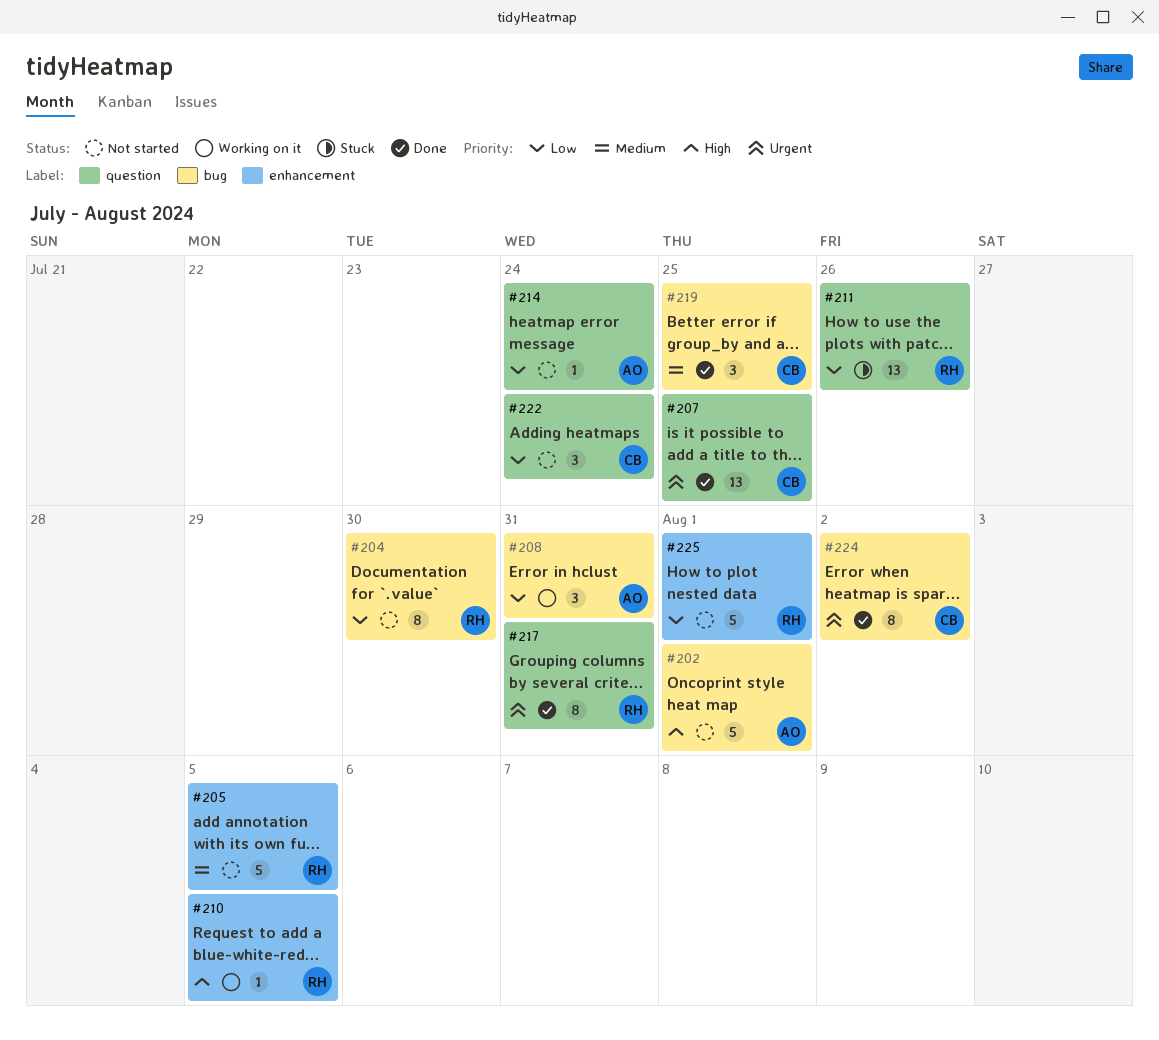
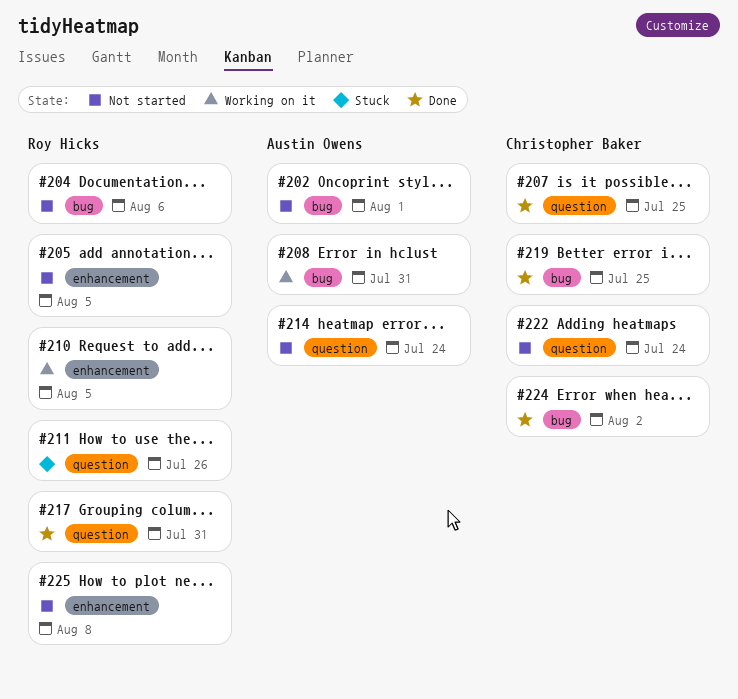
#204, due: Jul 30 -> Aug 6
#225, due: Aug 1 -> Aug 8

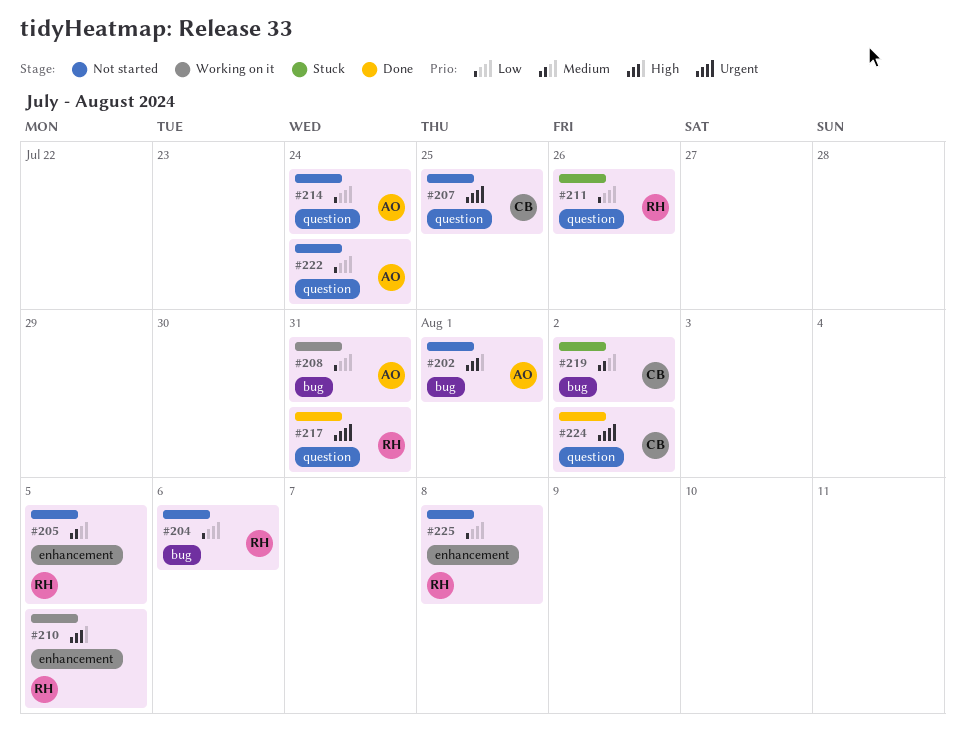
#207, status: Done -> Not started
#219, status: Done -> Stuck
#219, due: Jul 25 -> Aug 2
#222, owner: Christopher Baker -> Austin Owens
#224, label: bug -> question

